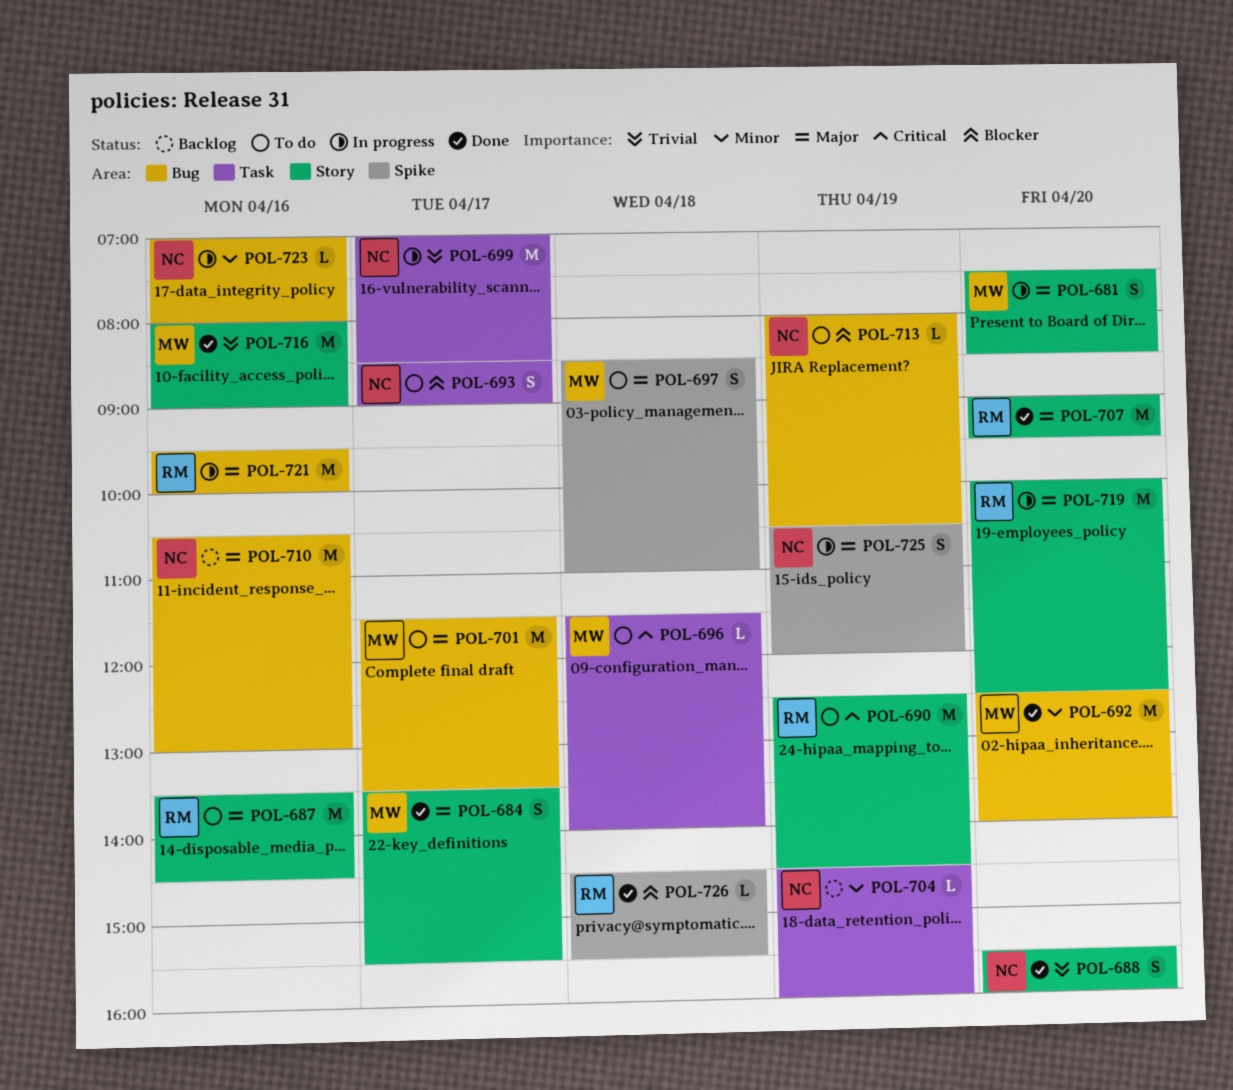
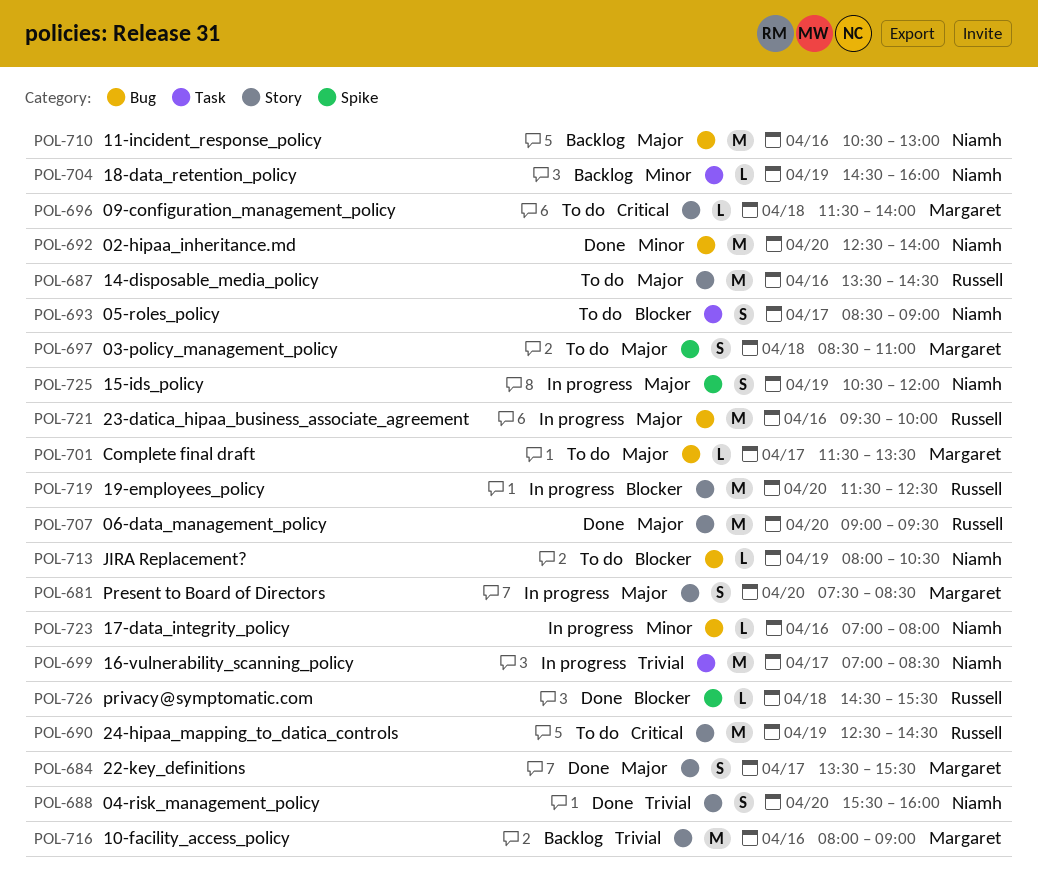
POL-692, owner: Margaret -> Niamh
POL-696, label: Task -> Story
POL-701, estimate: M -> L
POL-716, status: Done -> Backlog
POL-719, priority: Major -> Blocker
POL-719, begins: 10:00 -> 11:30

